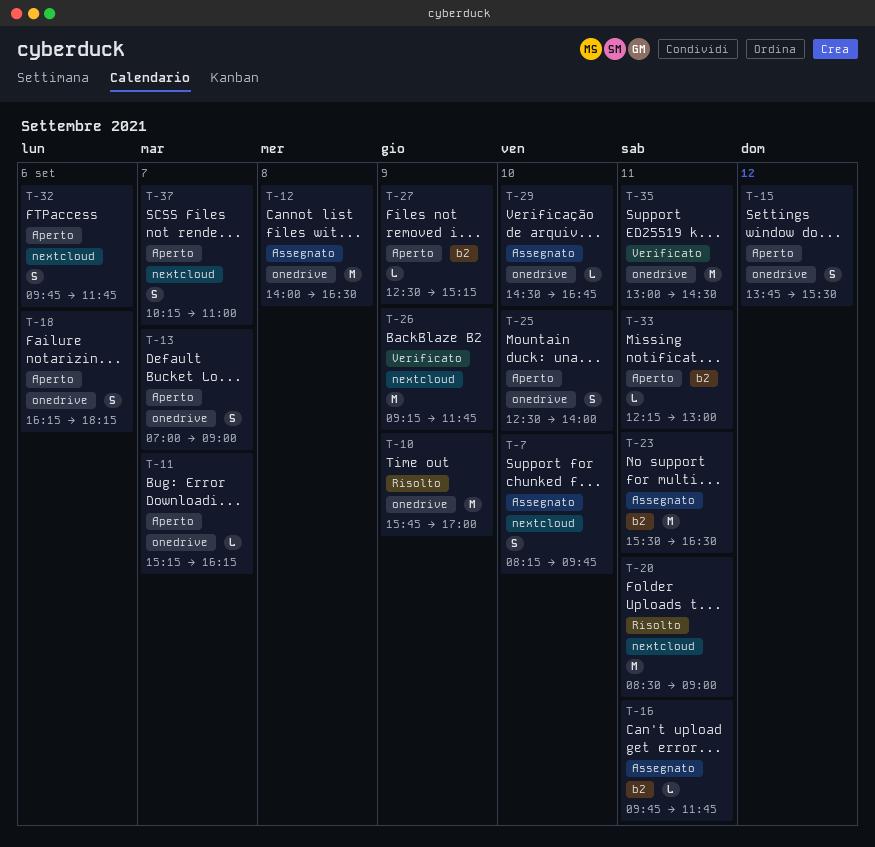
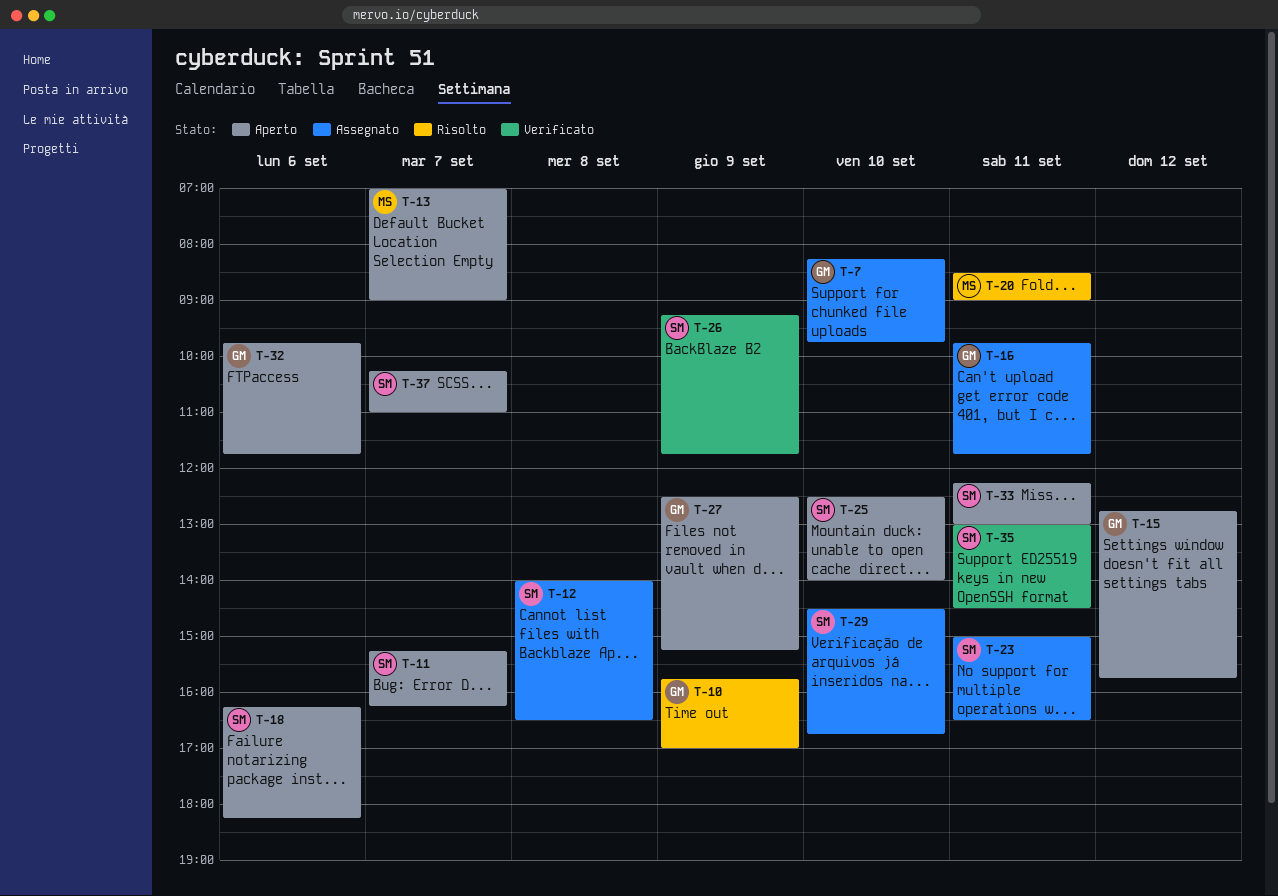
T-15, begins: 13:45 -> 12:45
T-15, ends: 15:30 -> 15:45
T-23, begins: 15:30 -> 15:00

